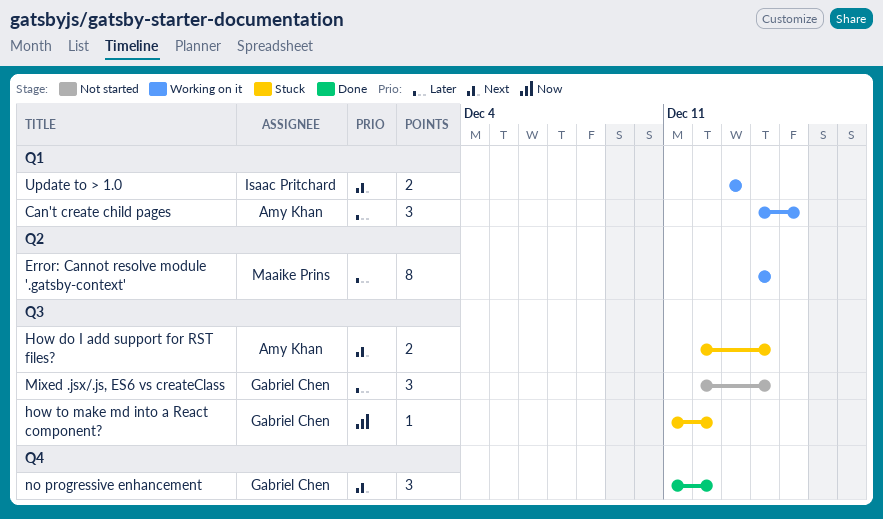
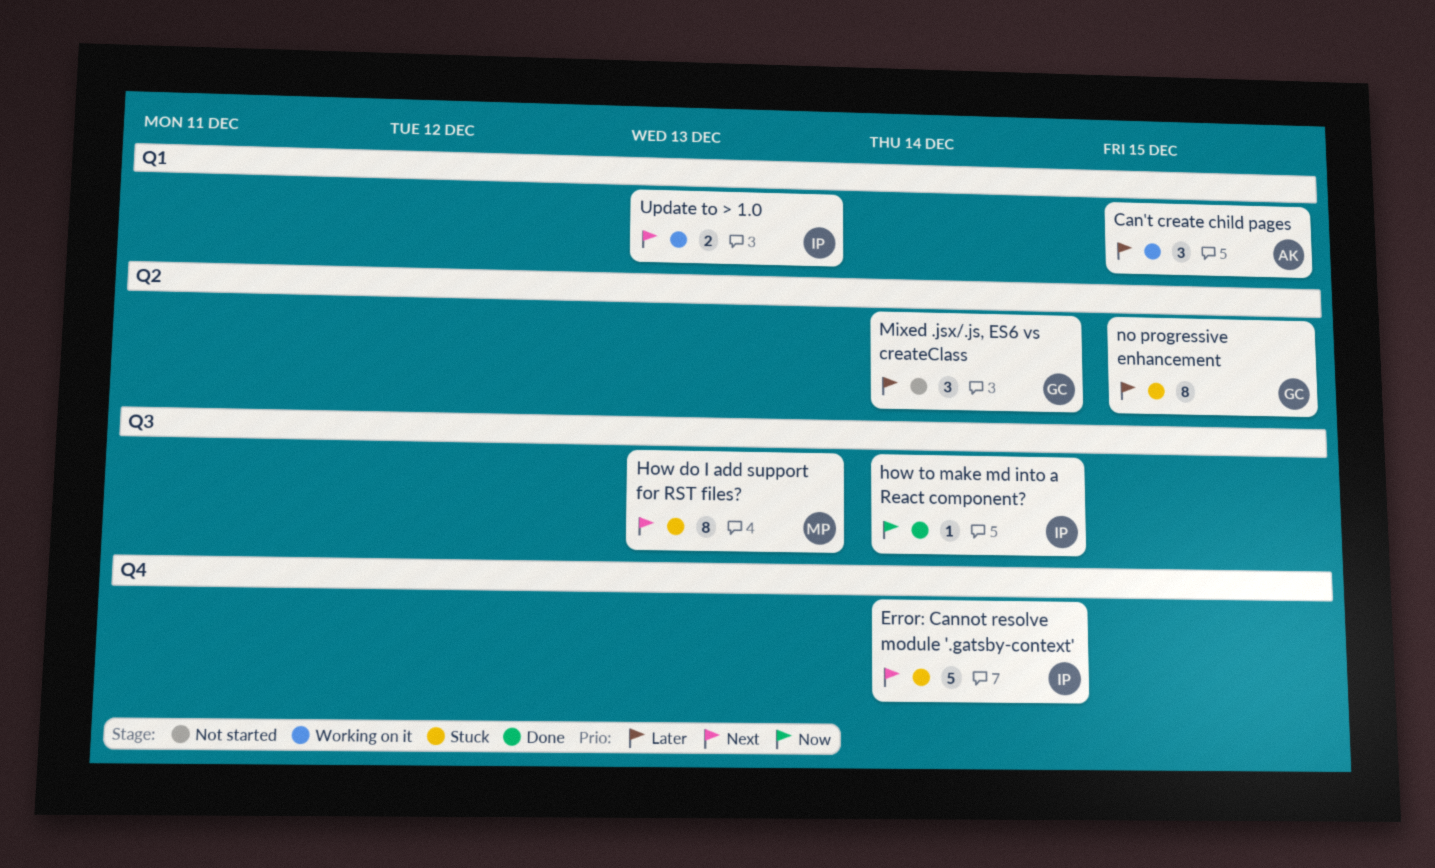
Error: Cannot resolve module '.gatsby-context', status: Working on it -> Stuck
Error: Cannot resolve module '.gatsby-context', owner: Maaike Prins -> Isaac Pritchard
Error: Cannot resolve module '.gatsby-context', priority: Later -> Next
Error: Cannot resolve module '.gatsby-context', label: Q2 -> Q4
Error: Cannot resolve module '.gatsby-context', estimate: 8 -> 5
How do I add support for RST files?, owner: Amy Khan -> Maaike Prins
How do I add support for RST files?, estimate: 2 -> 8
How do I add support for RST files?, due: Dec 14 -> Dec 13
how to make md into a React component?, status: Stuck -> Done
how to make md into a React component?, owner: Gabriel Chen -> Isaac Pritchard
how to make md into a React component?, due: Dec 12 -> Dec 14
Mixed .jsx/.js, ES6 vs createClass, label: Q3 -> Q2
no progressive enhancement, status: Done -> Stuck
no progressive enhancement, priority: Next -> Later
no progressive enhancement, label: Q4 -> Q2
no progressive enhancement, estimate: 3 -> 8
no progressive enhancement, due: Dec 12 -> Dec 15

